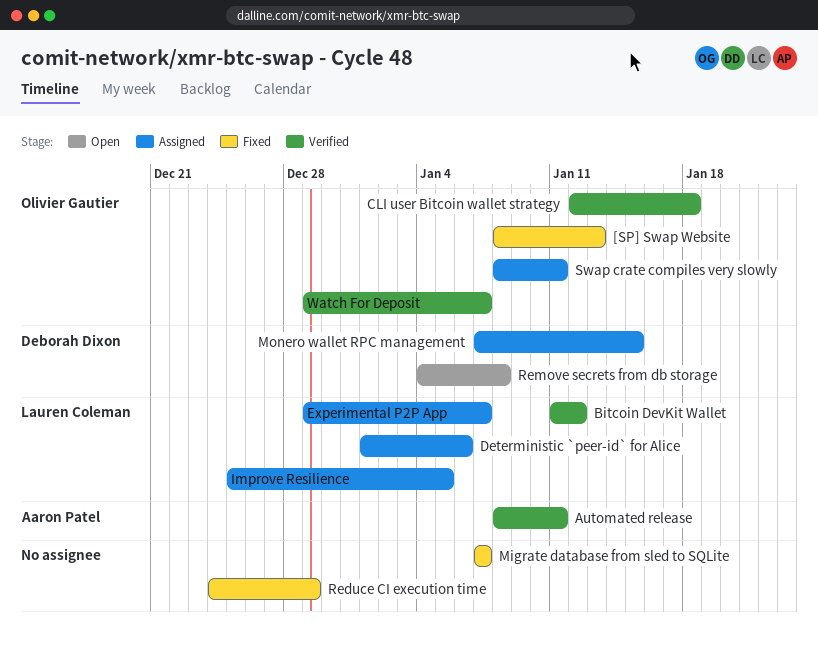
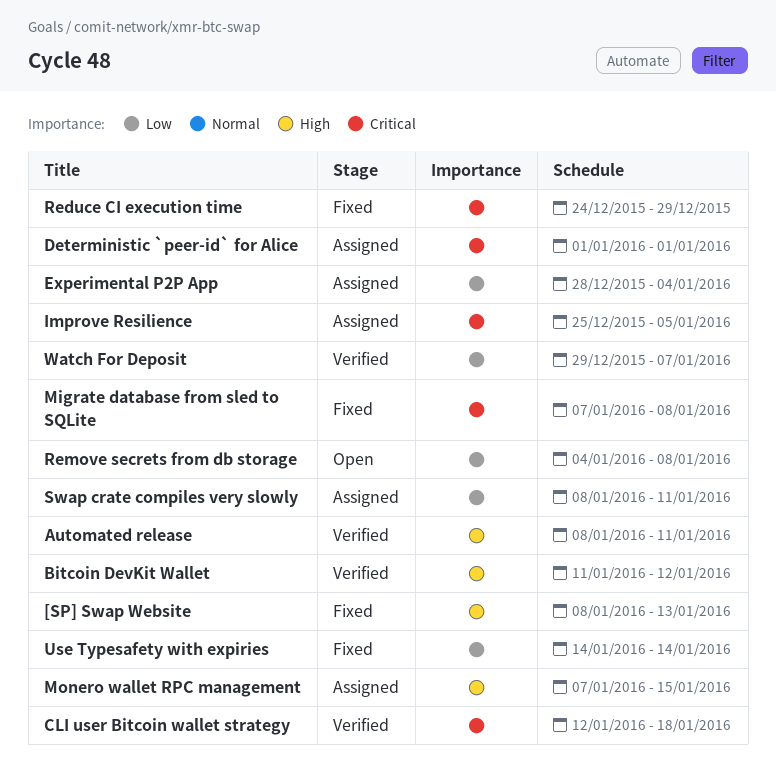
Deterministic `peer-id` for Alice, due: Jan 6 -> Jan 1
Experimental P2P App, start: Dec 29 -> Dec 28
Experimental P2P App, due: Jan 7 -> Jan 4
Migrate database from sled to SQLite, due: Jan 7 -> Jan 8
Use Typesafety with expiries: none -> present

